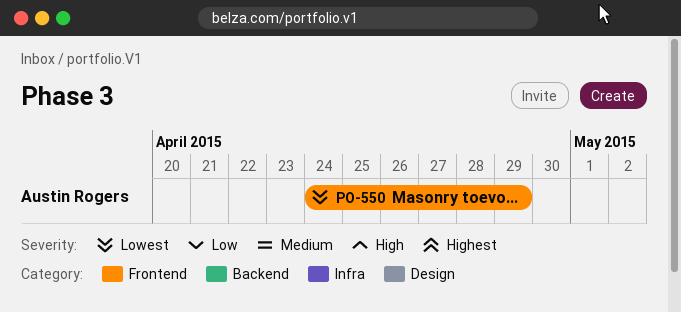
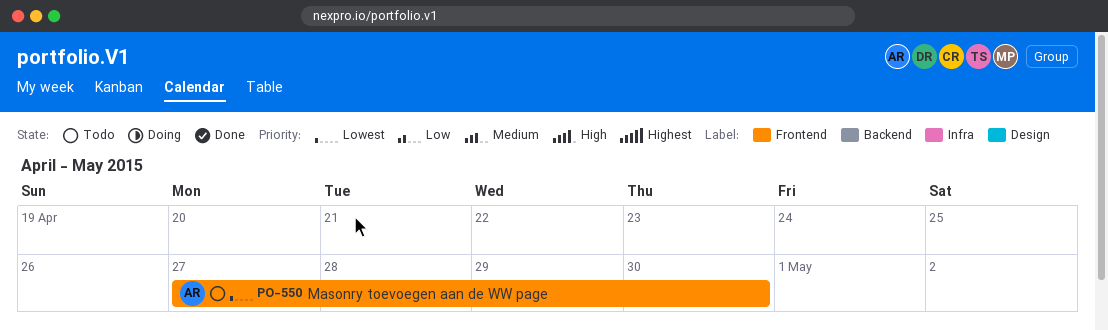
PO-550, start: Apr 24 -> Apr 27
PO-550, due: Apr 29 -> Apr 30

